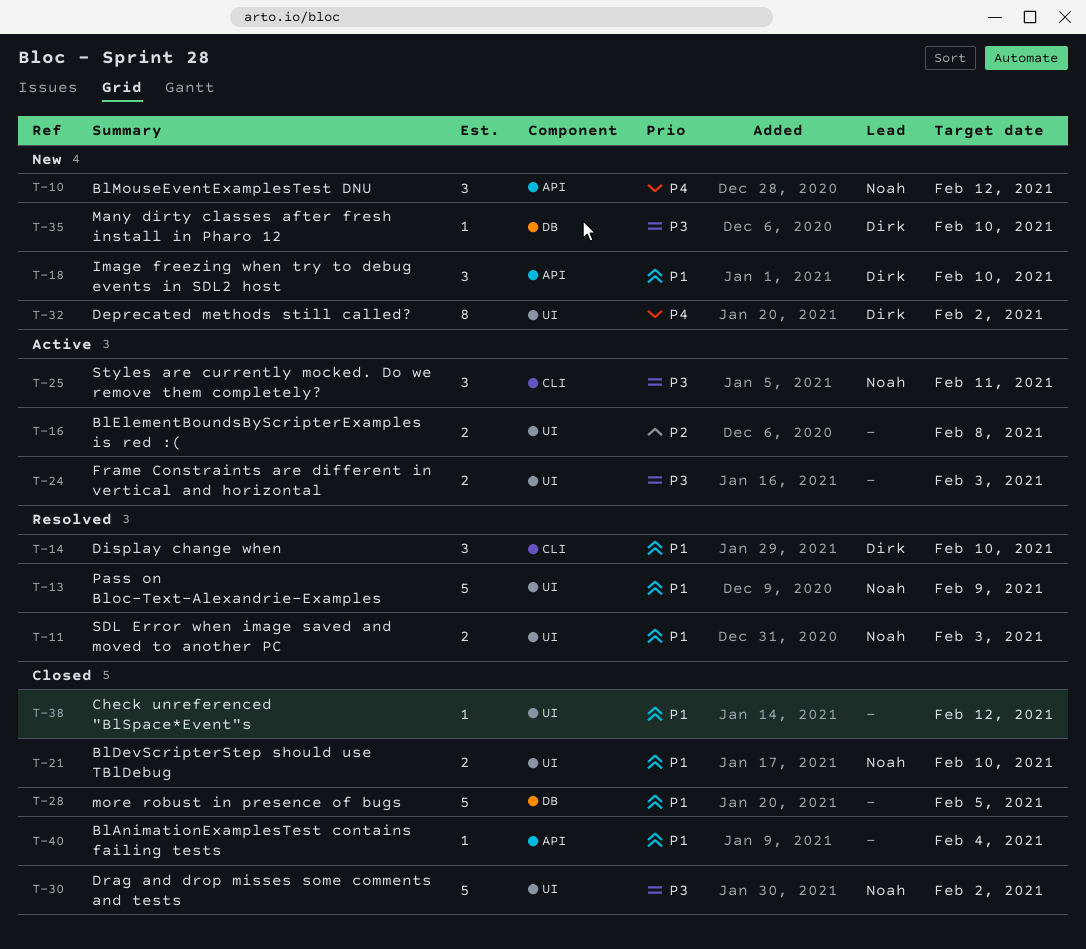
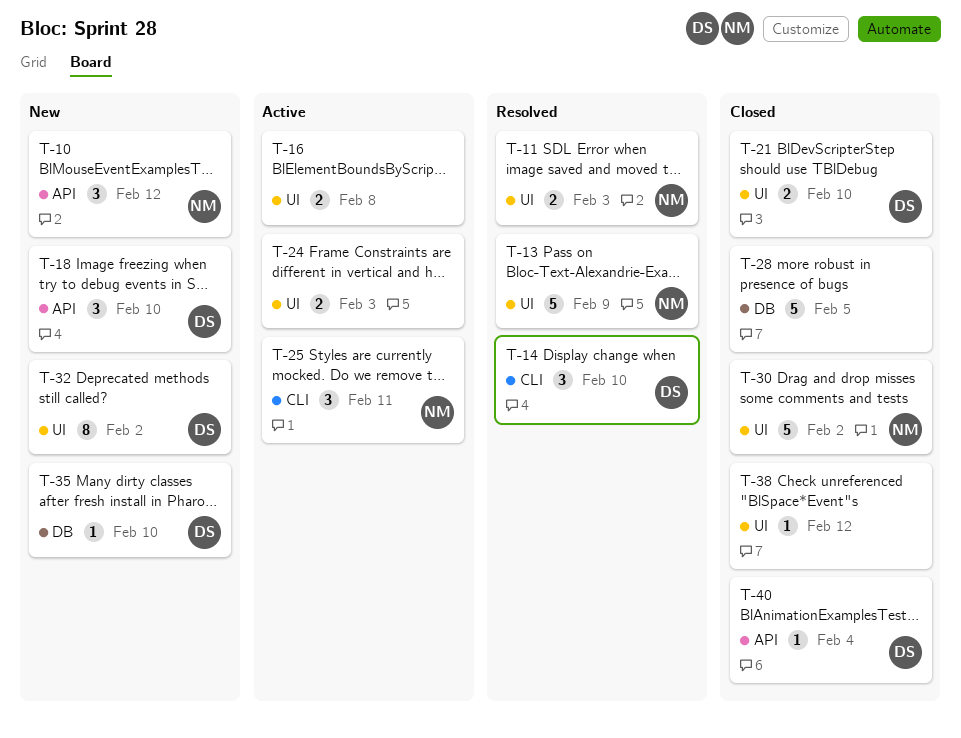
T-21, owner: Noah -> Dirk
T-40, owner: none -> Dirk

